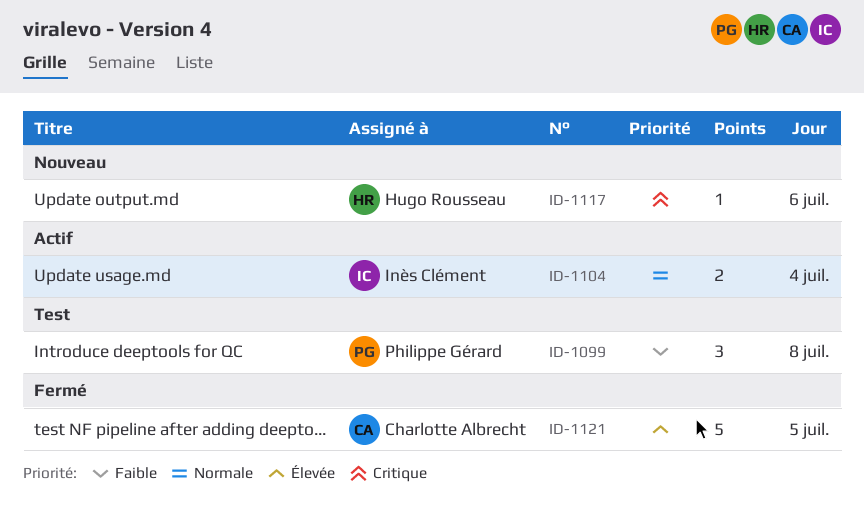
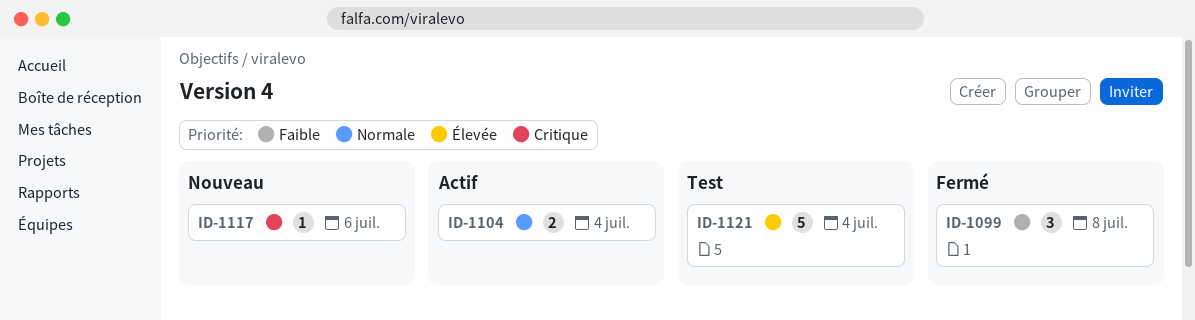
ID-1099, status: Test -> Fermé
ID-1121, status: Fermé -> Test
ID-1121, day: Jul 5 -> Jul 4

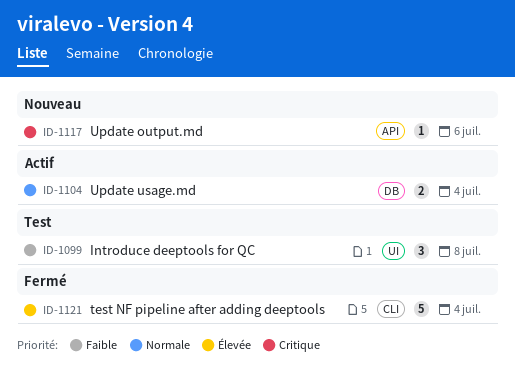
ID-1099, status: Fermé -> Test
ID-1121, status: Test -> Fermé

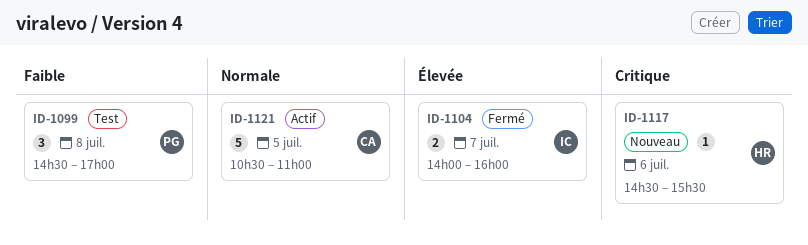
ID-1104, status: Actif -> Fermé
ID-1104, priority: Normale -> Élevée
ID-1104, day: Jul 4 -> Jul 7
ID-1121, status: Fermé -> Actif
ID-1121, priority: Élevée -> Normale
ID-1121, day: Jul 4 -> Jul 5

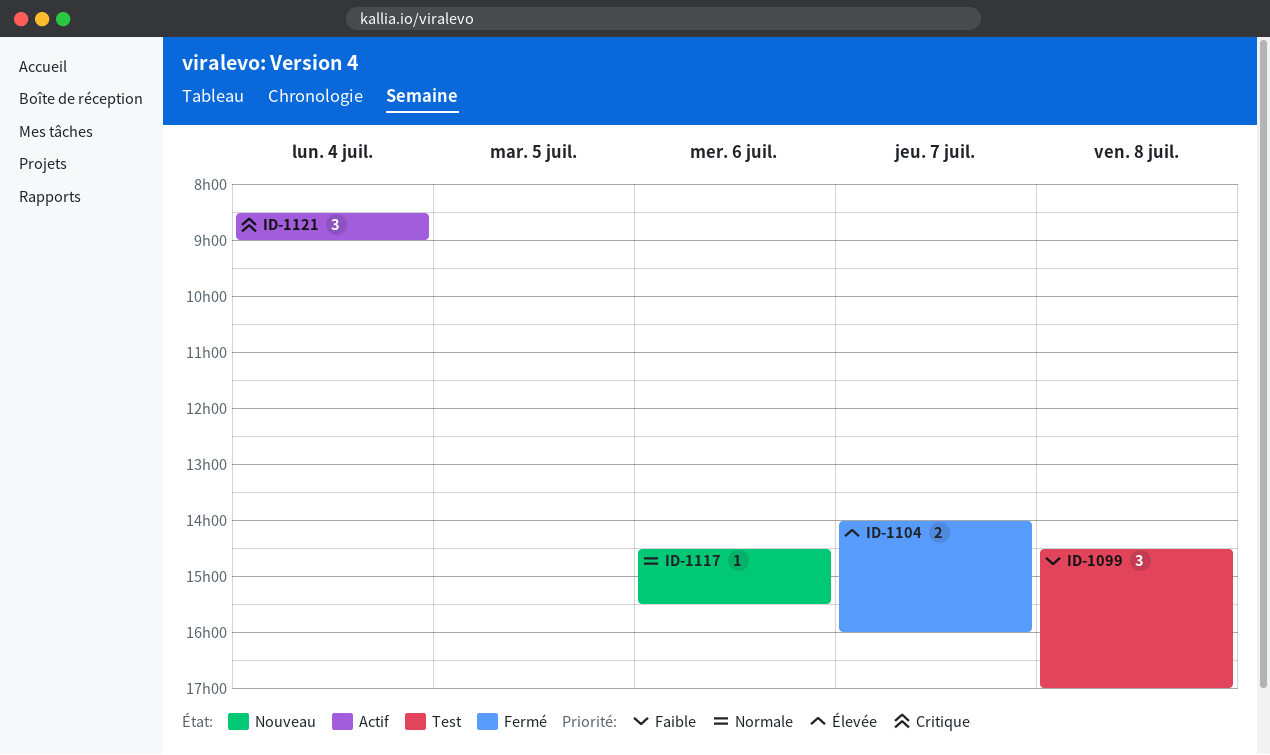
ID-1117, priority: Critique -> Normale
ID-1121, priority: Normale -> Critique
ID-1121, estimate: 5 -> 3
ID-1121, day: Jul 5 -> Jul 4
ID-1121, begins: 10:30 -> 08:30
ID-1121, ends: 11:00 -> 09:00

